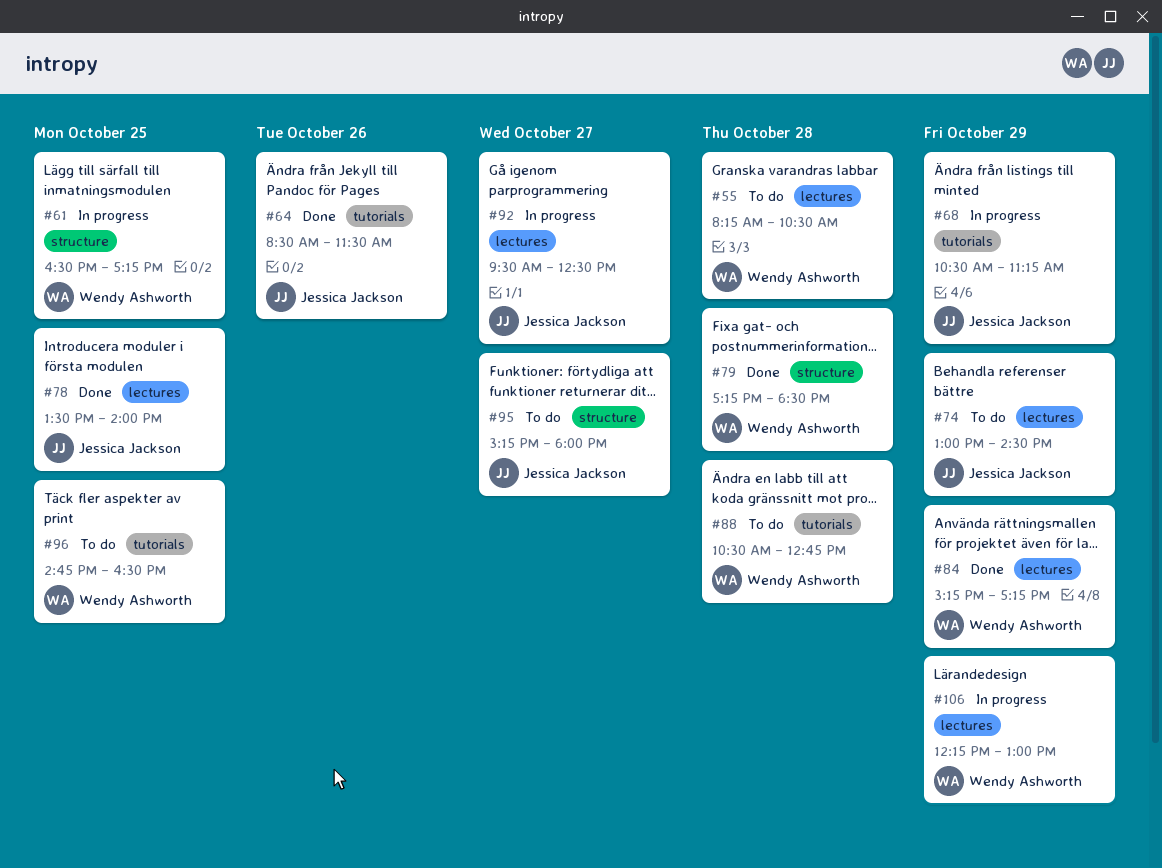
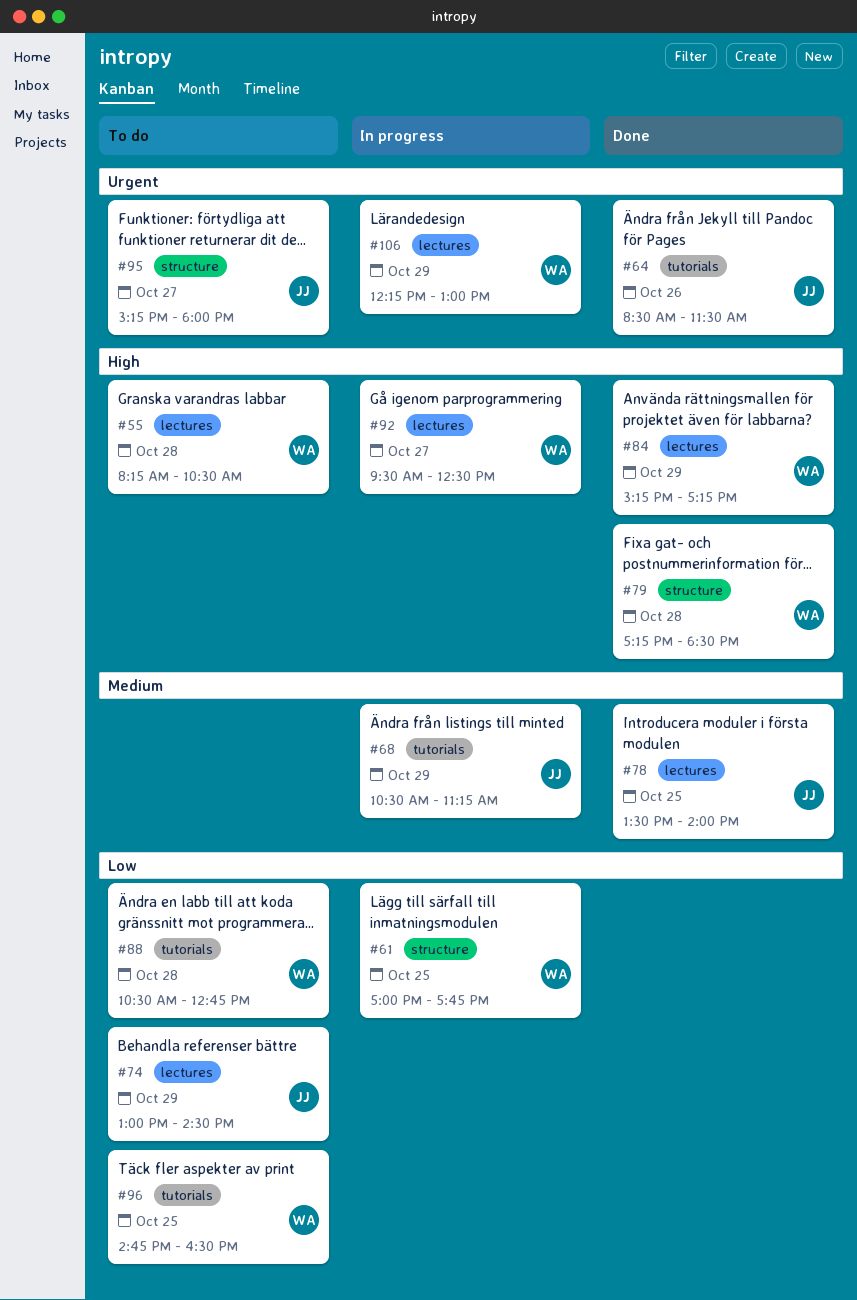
#61, begins: 16:30 -> 17:00
#61, ends: 17:15 -> 17:45
#92, owner: Jessica Jackson -> Wendy Ashworth

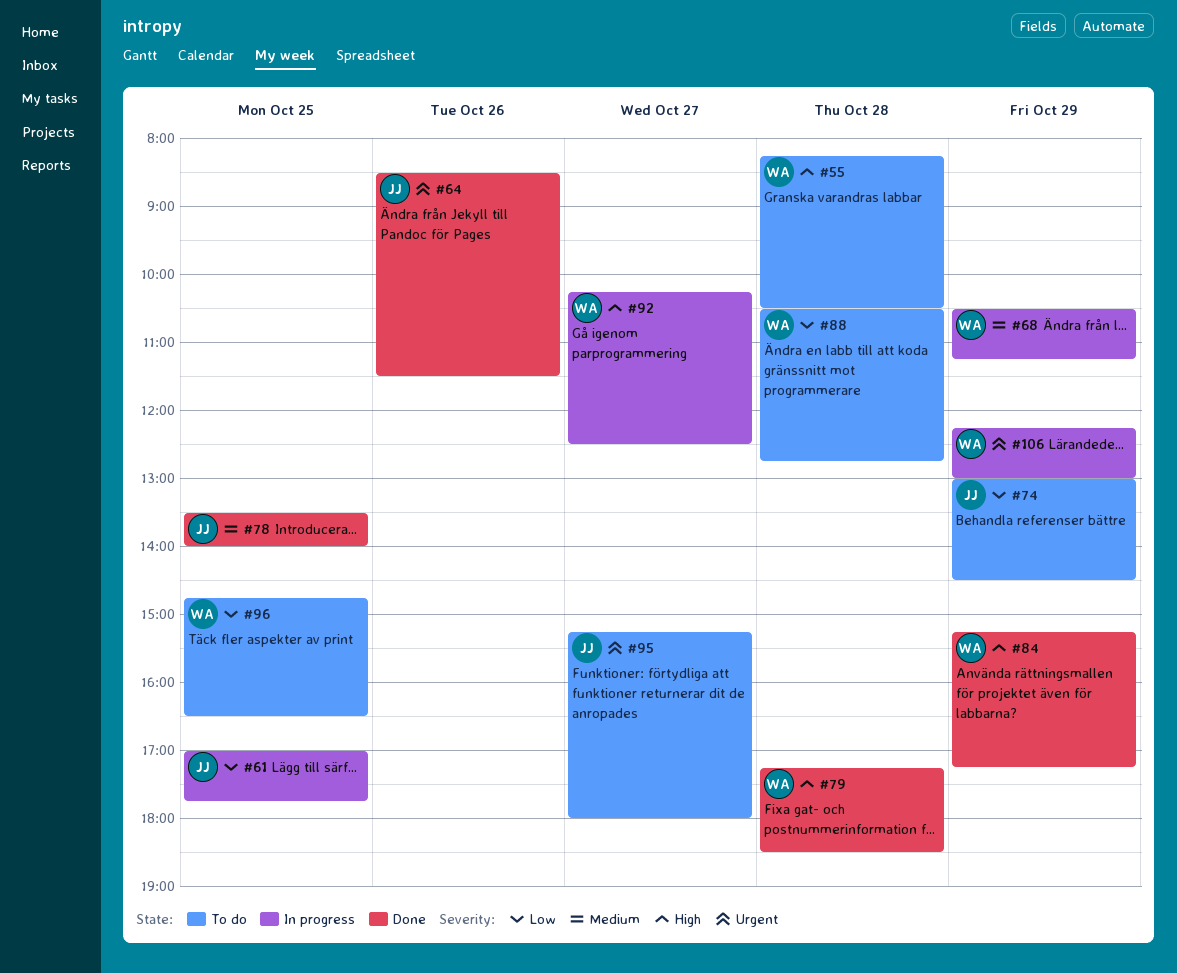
#61, owner: WA -> JJ
#68, owner: JJ -> WA
#92, begins: 09:30 -> 10:15

